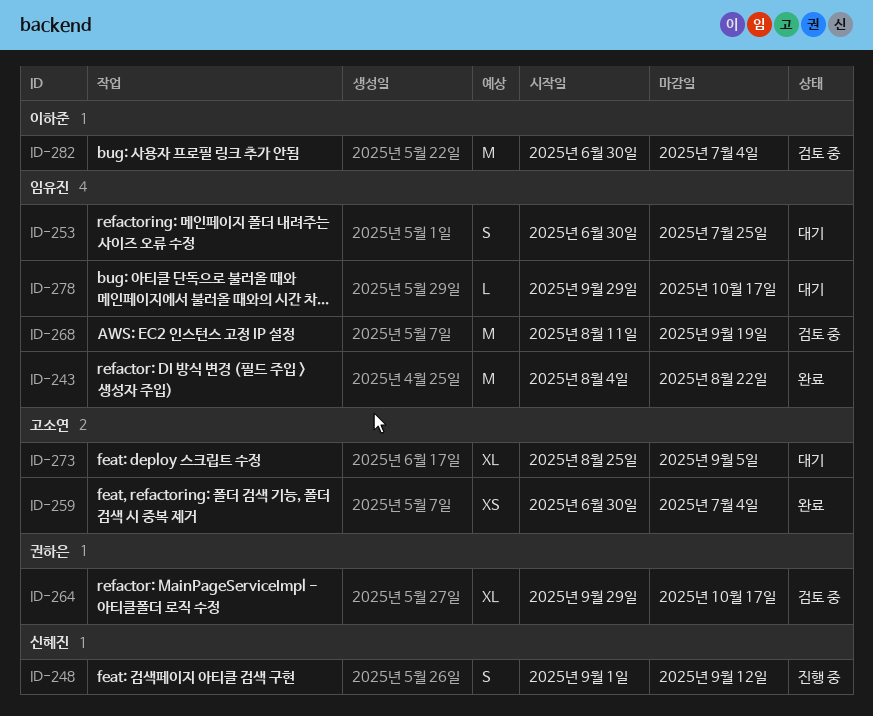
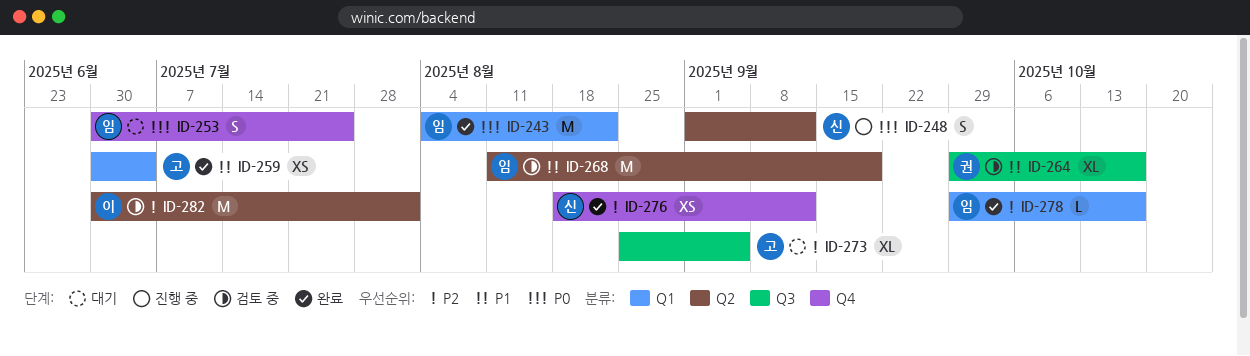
ID-276: none -> present
ID-278, status: 대기 -> 완료
ID-282, due: Jul 4 -> Aug 1

